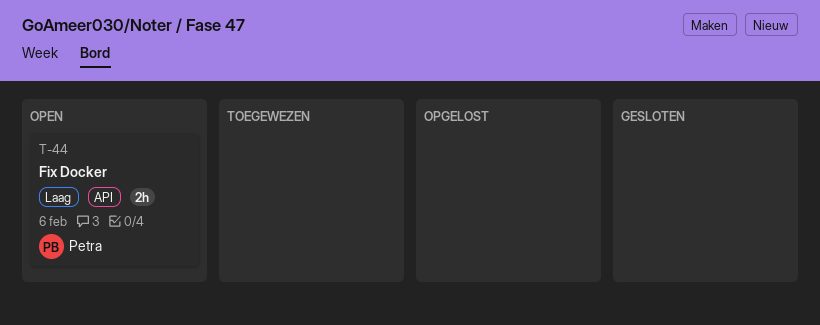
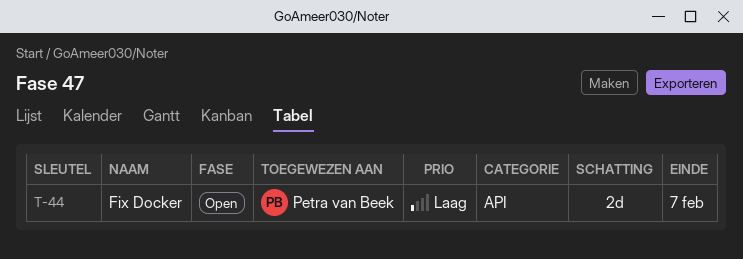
T-44, estimate: 2h -> 2d
T-44, due: Feb 6 -> Feb 7

